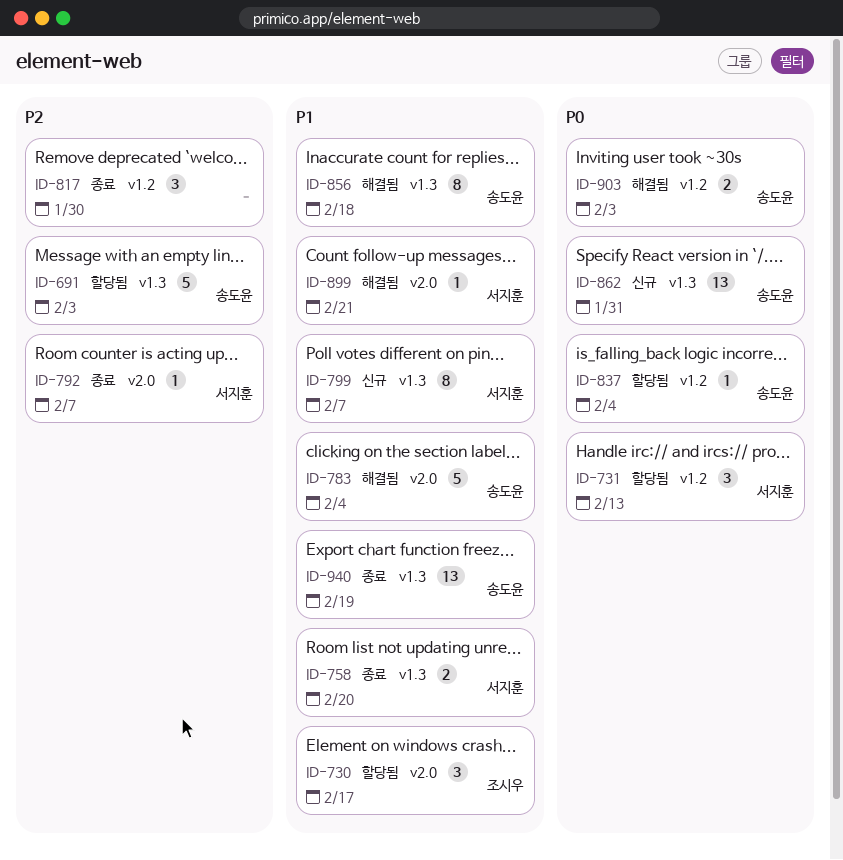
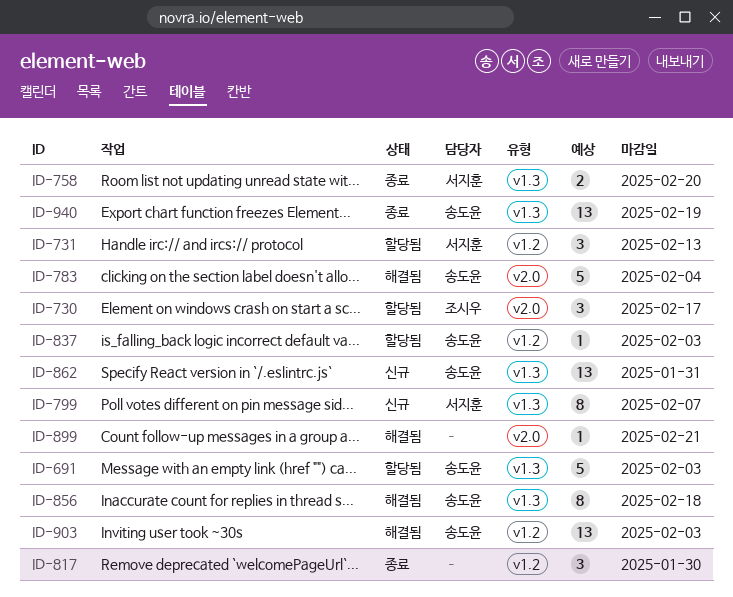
ID-792: present -> none
ID-837, due: Feb 4 -> Feb 3
ID-899, owner: 서지훈 -> none
ID-903, estimate: 2 -> 13

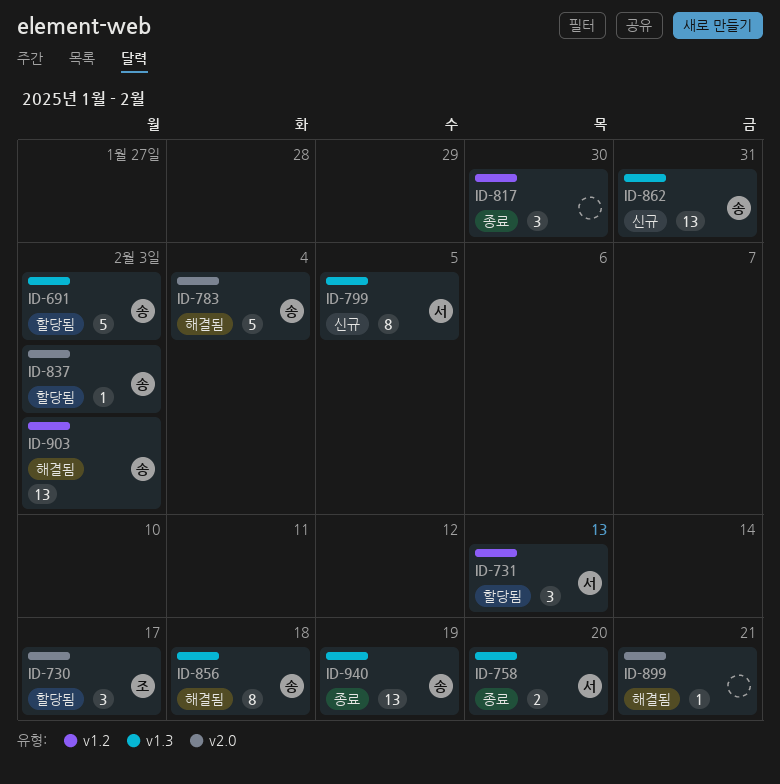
ID-799, due: Feb 7 -> Feb 5
ID-837, label: v1.2 -> v2.0

